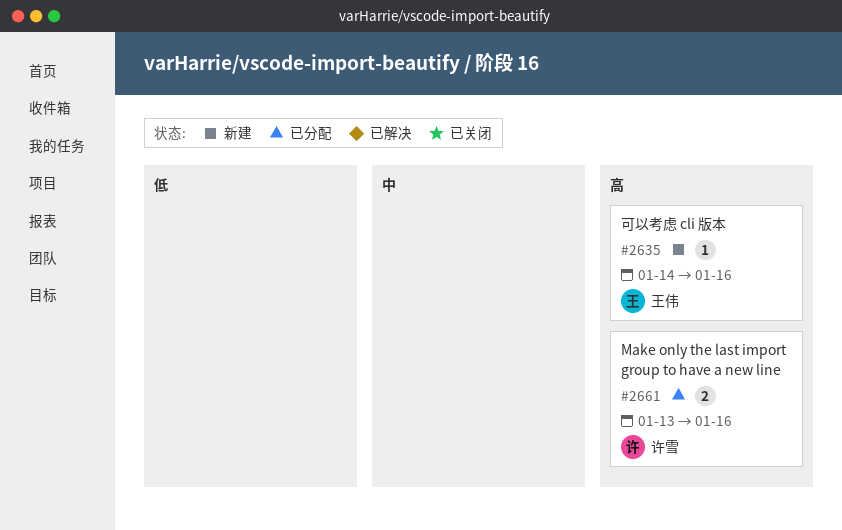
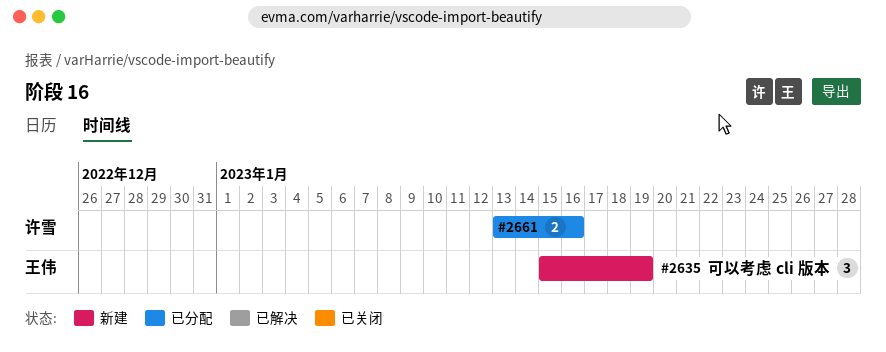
#2635, estimate: 1 -> 3
#2635, start: Jan 14 -> Jan 15
#2635, due: Jan 16 -> Jan 19

